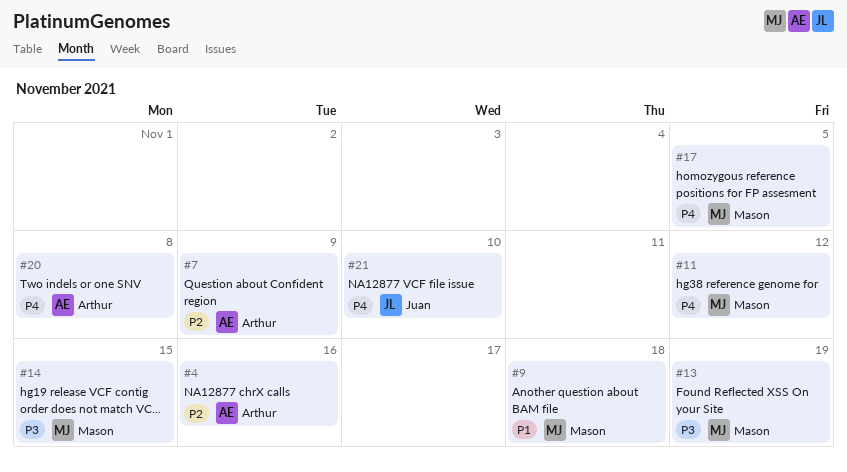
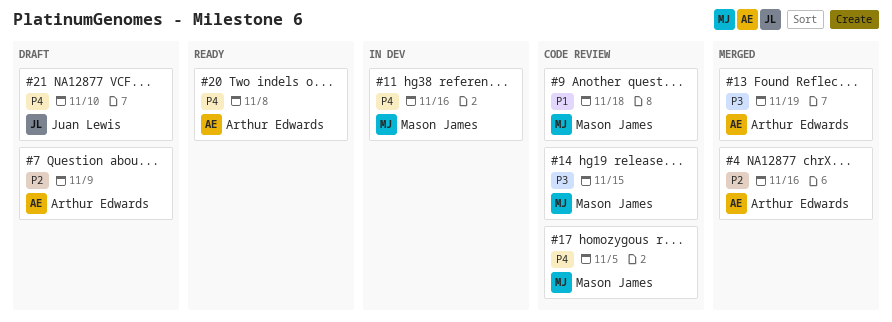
#11, due: Nov 12 -> Nov 16
#13, owner: Mason James -> Arthur Edwards

